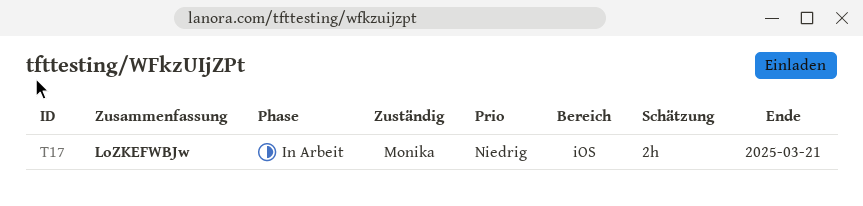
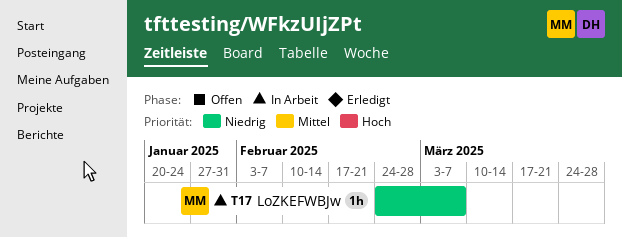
T17, estimate: 2h -> 1h
T17, due: Mar 21 -> Mar 7

